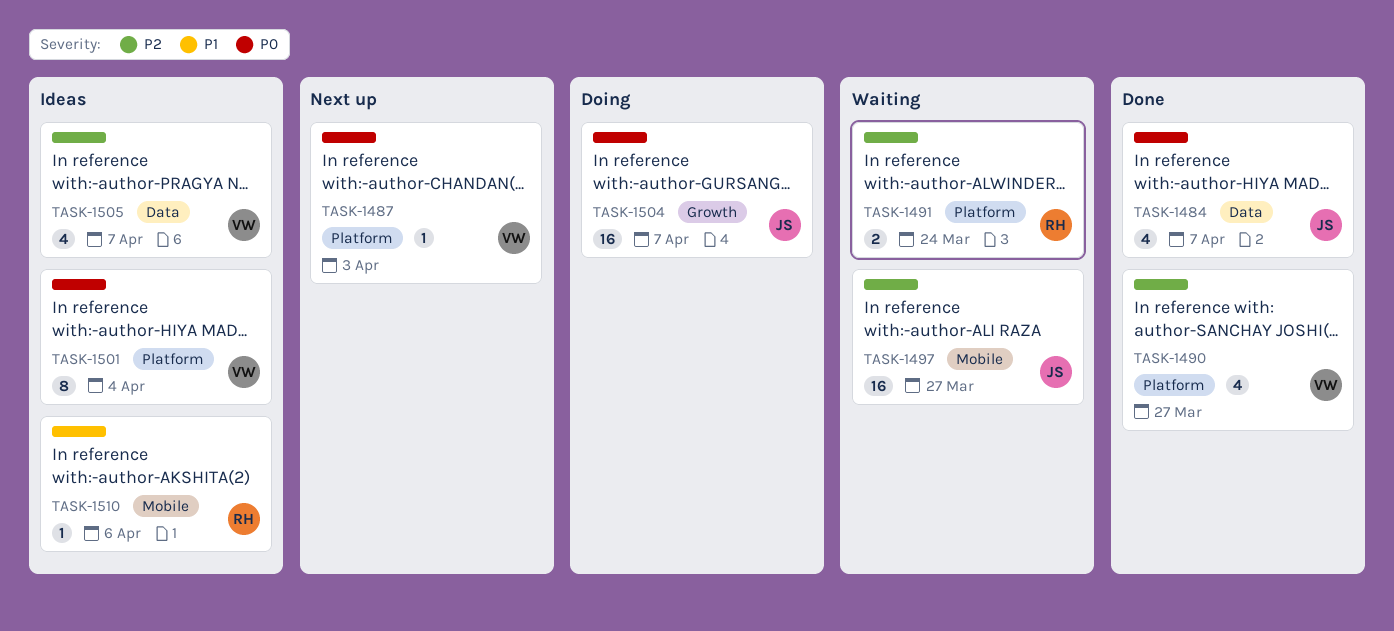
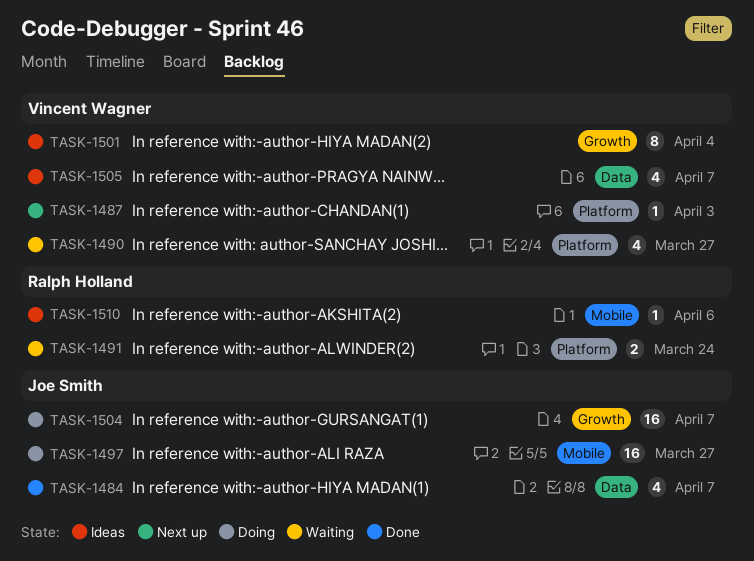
TASK-1490, status: Done -> Waiting
TASK-1497, status: Waiting -> Doing
TASK-1501, label: Platform -> Growth

